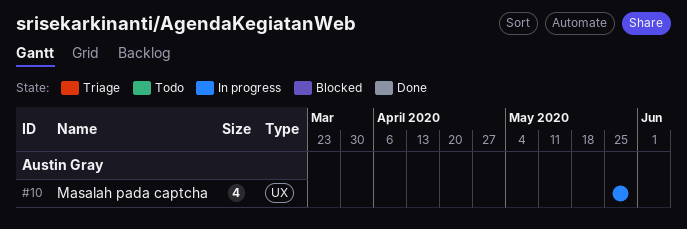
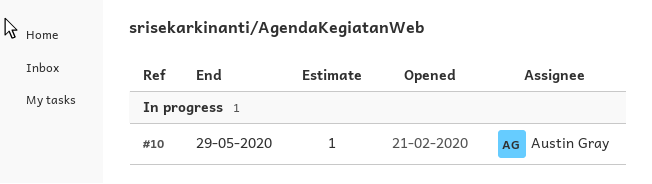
#10, estimate: 4 -> 1

